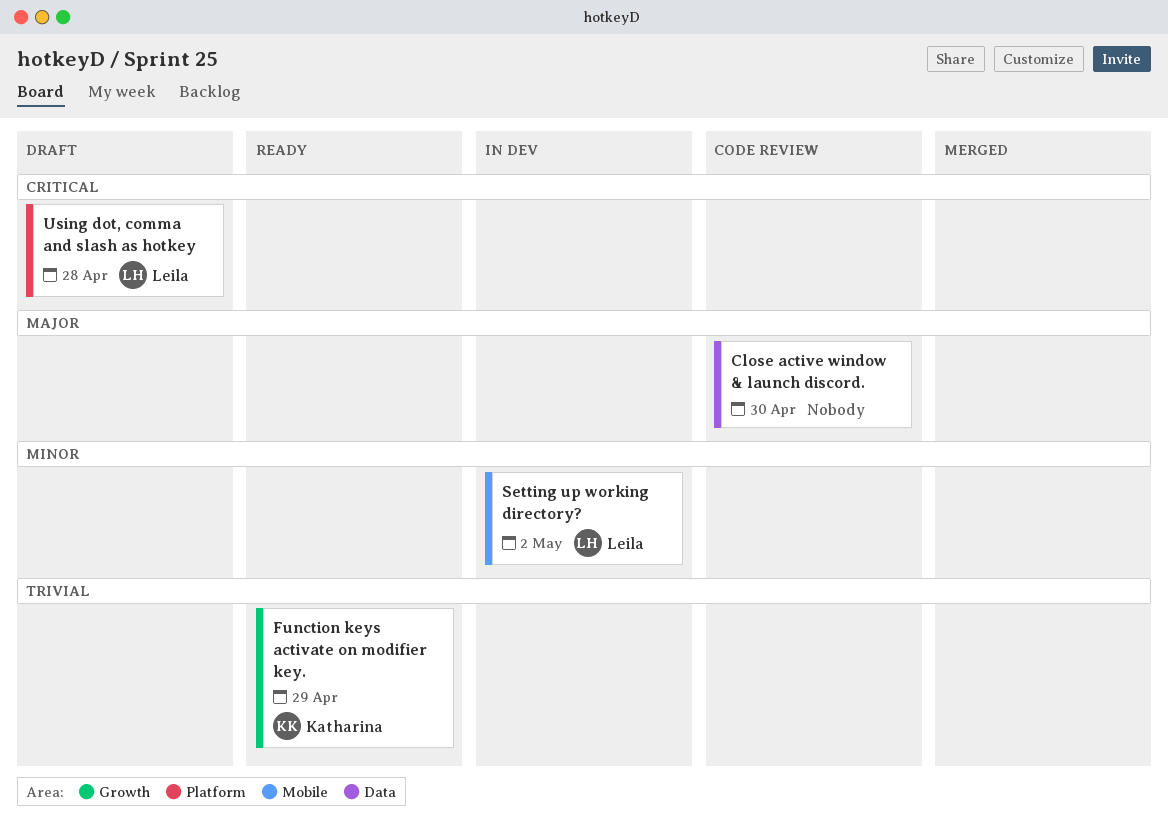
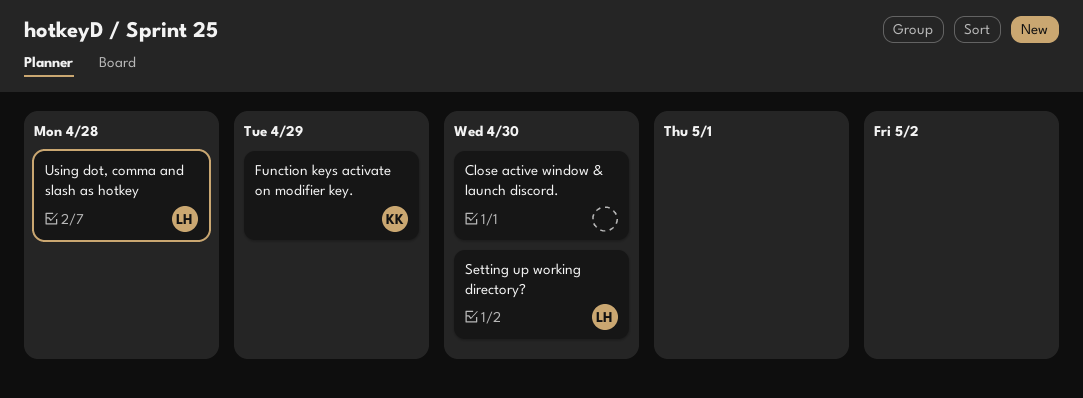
Setting up working directory?, due: May 2 -> Apr 30

